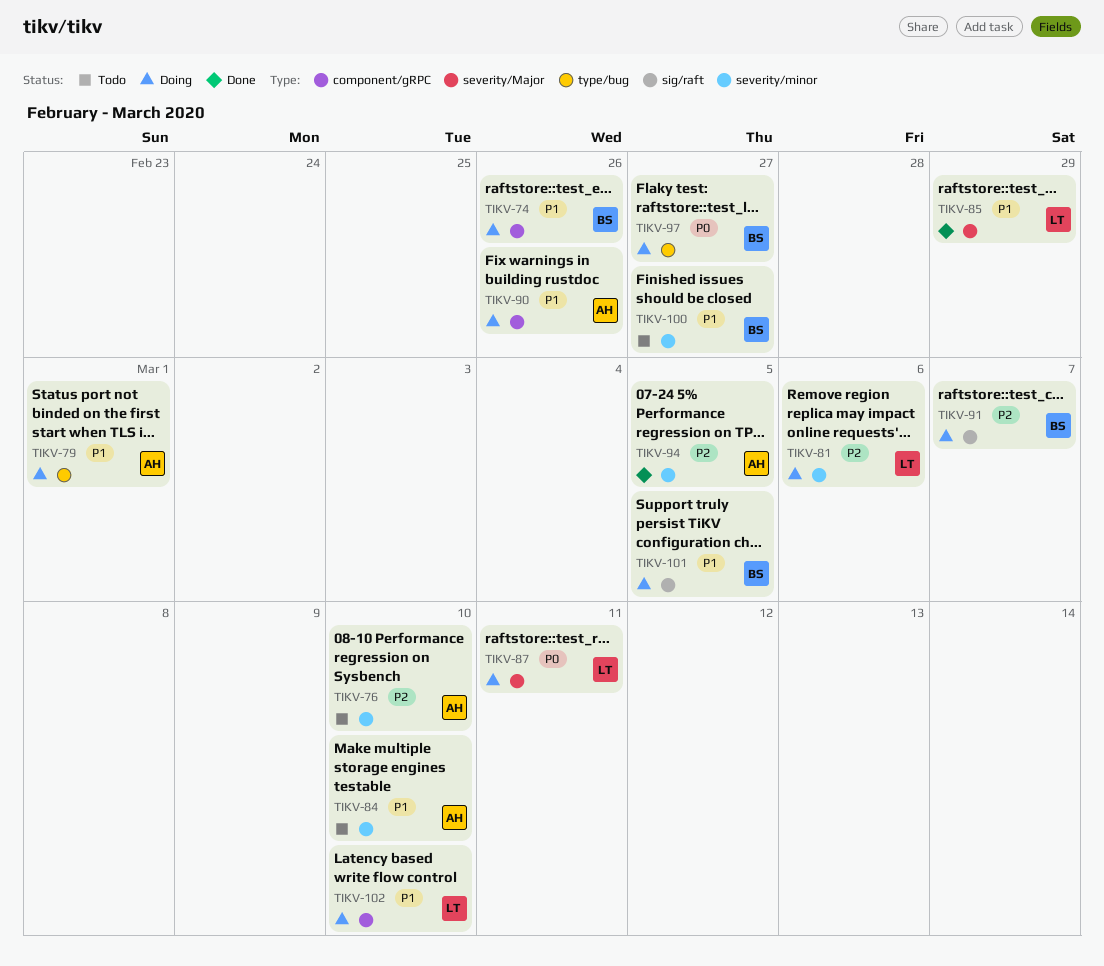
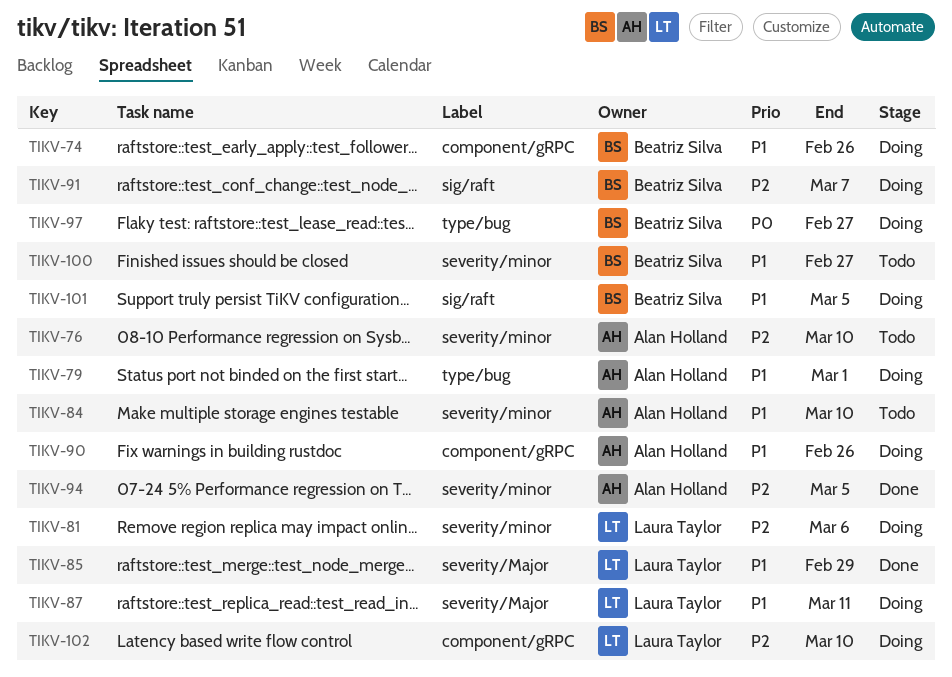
TIKV-87, priority: P0 -> P1
TIKV-102, priority: P1 -> P2

